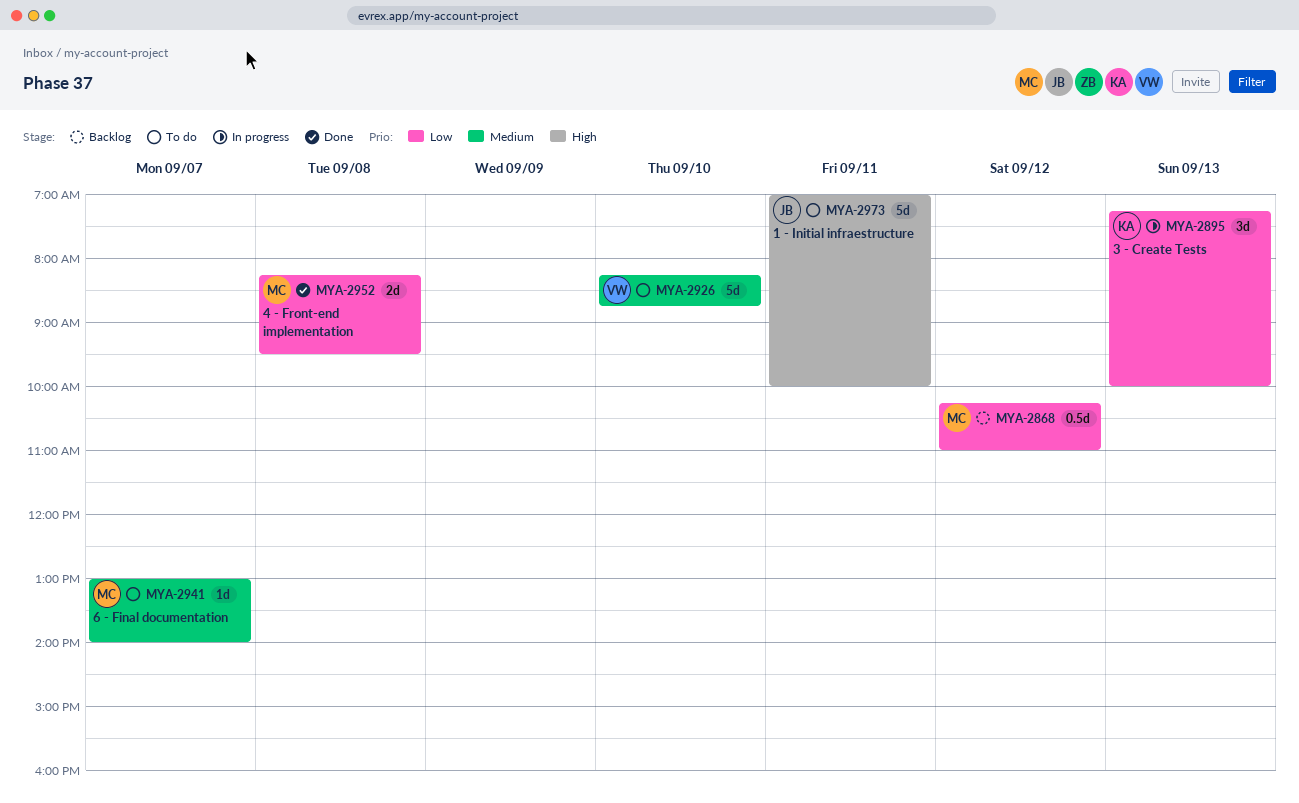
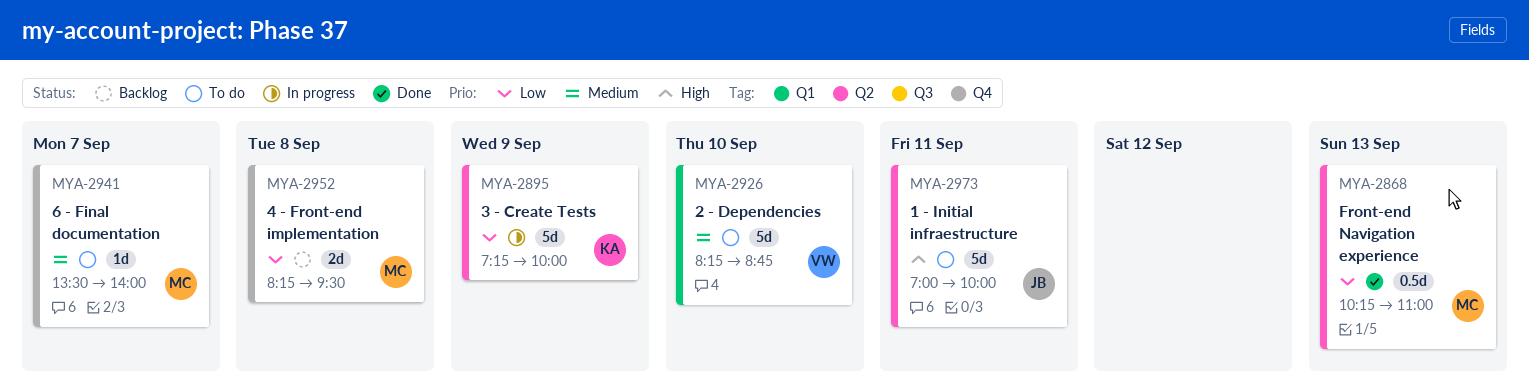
MYA-2868, status: Backlog -> Done
MYA-2868, day: Sep 12 -> Sep 13
MYA-2895, estimate: 3d -> 5d
MYA-2895, day: Sep 13 -> Sep 9
MYA-2941, begins: 13:00 -> 13:30
MYA-2952, status: Done -> Backlog

